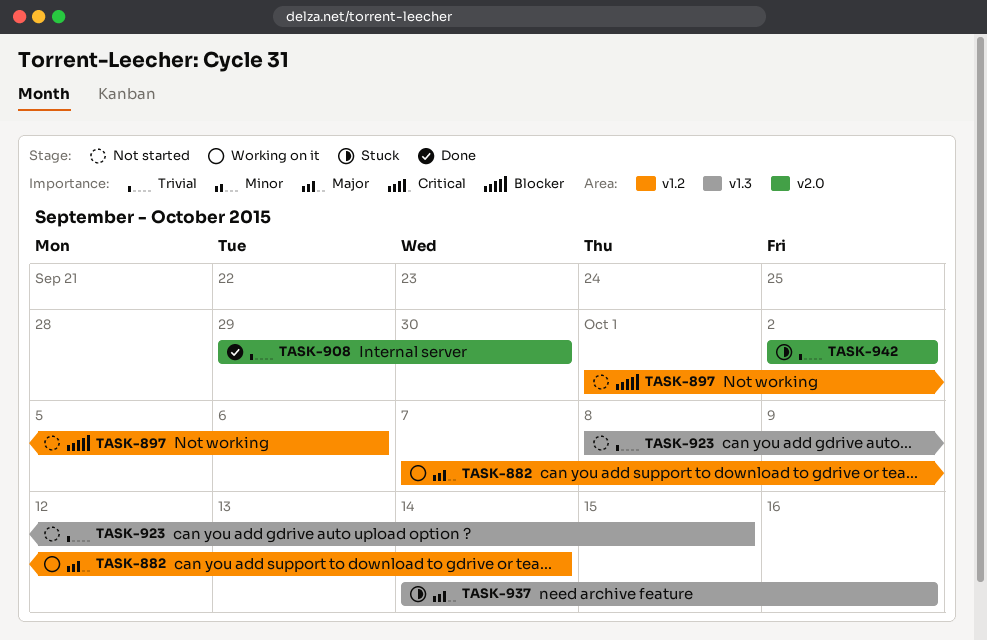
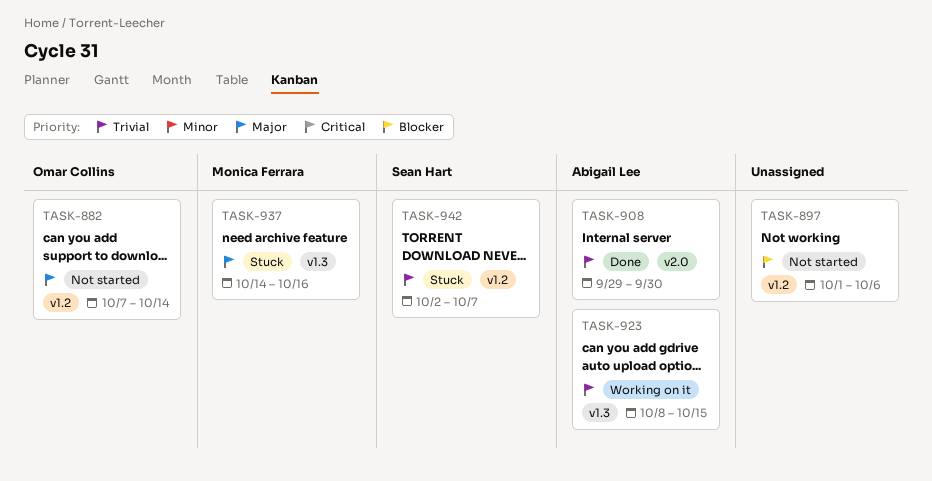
TASK-882, status: Working on it -> Not started
TASK-923, status: Not started -> Working on it
TASK-942, label: v2.0 -> v1.2
TASK-942, due: Oct 2 -> Oct 7

